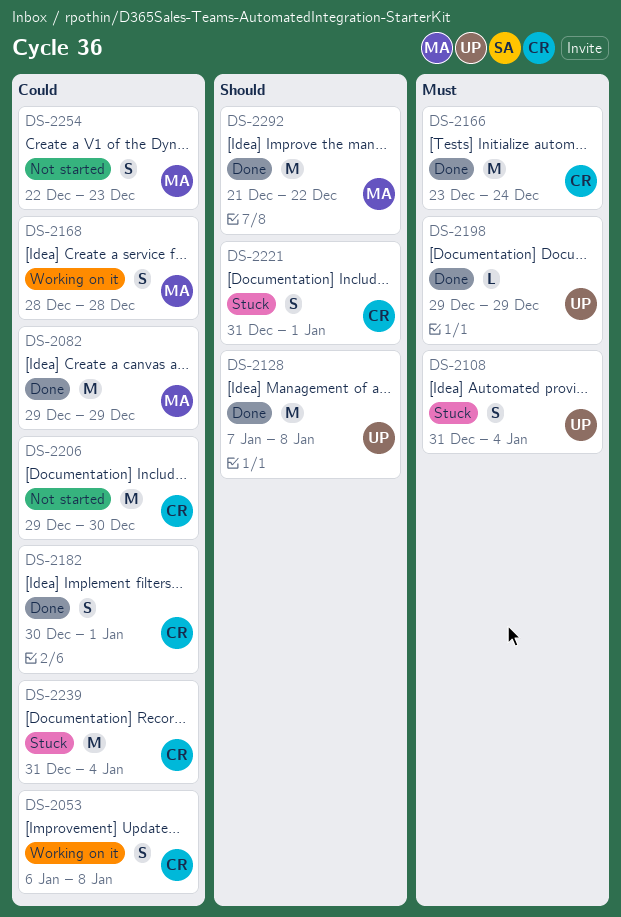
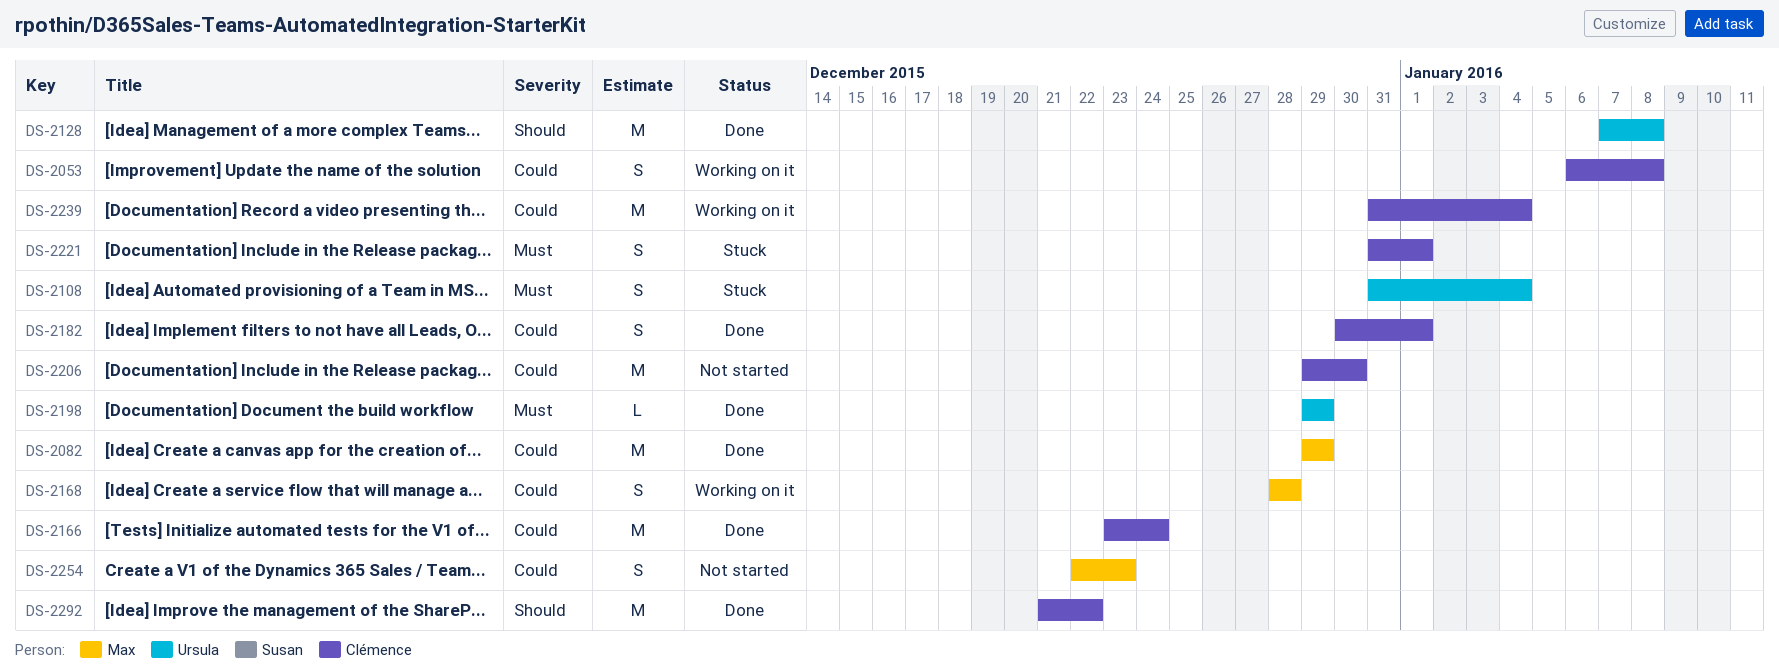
DS-2166, priority: Must -> Could
DS-2221, priority: Should -> Must
DS-2239, status: Stuck -> Working on it
DS-2292, owner: Max -> Clémence

